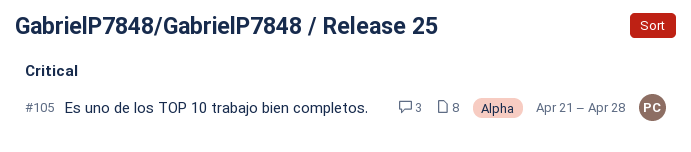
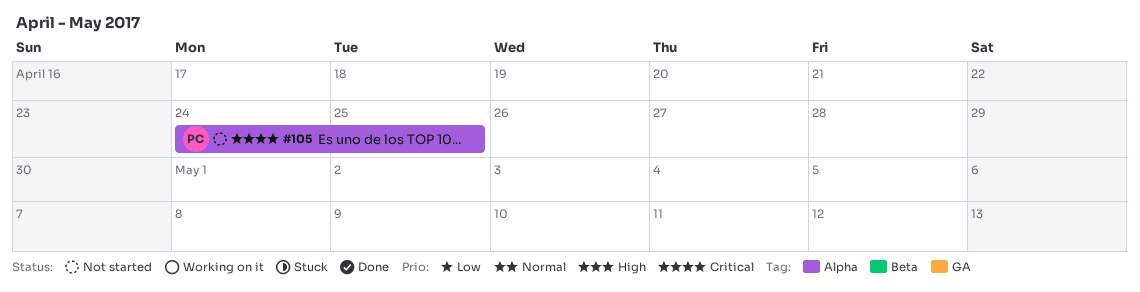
#105, start: Apr 21 -> Apr 24
#105, due: Apr 28 -> Apr 25

